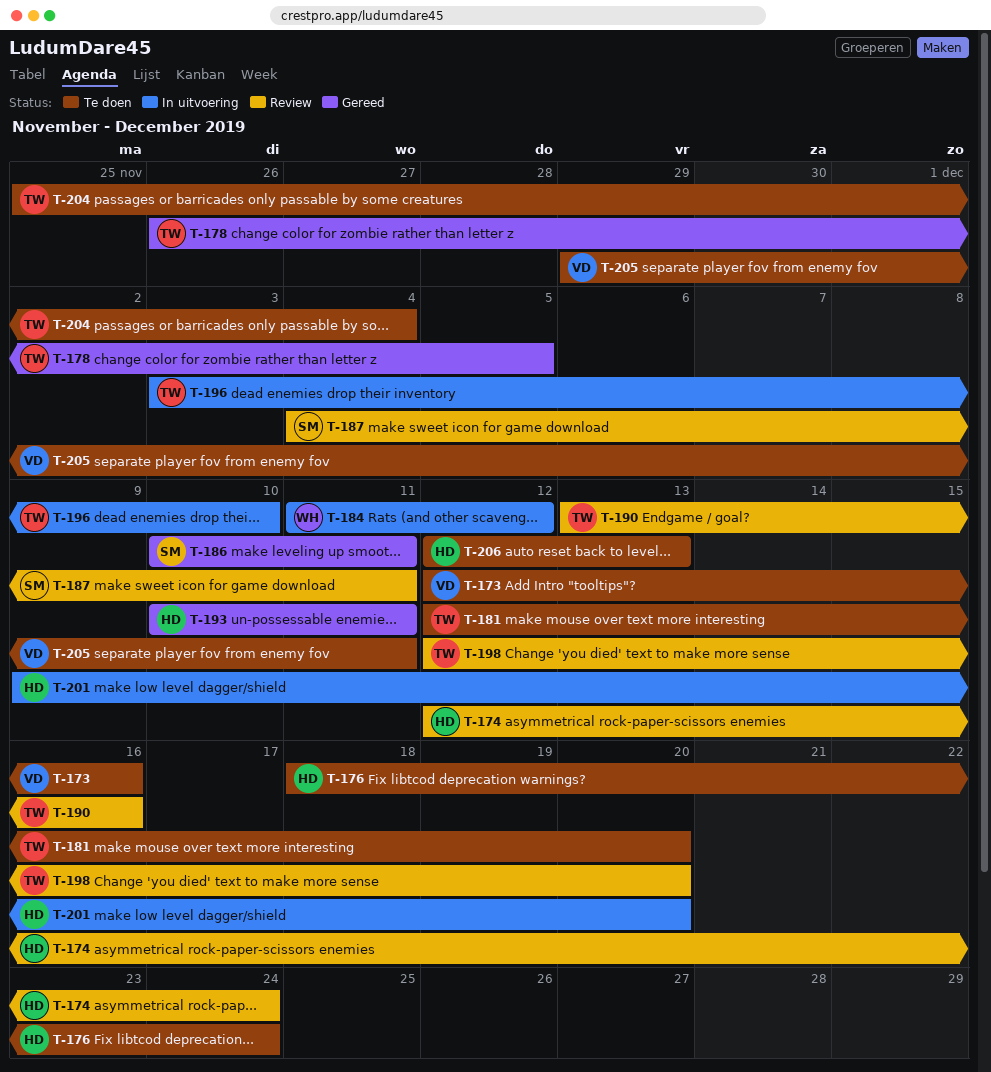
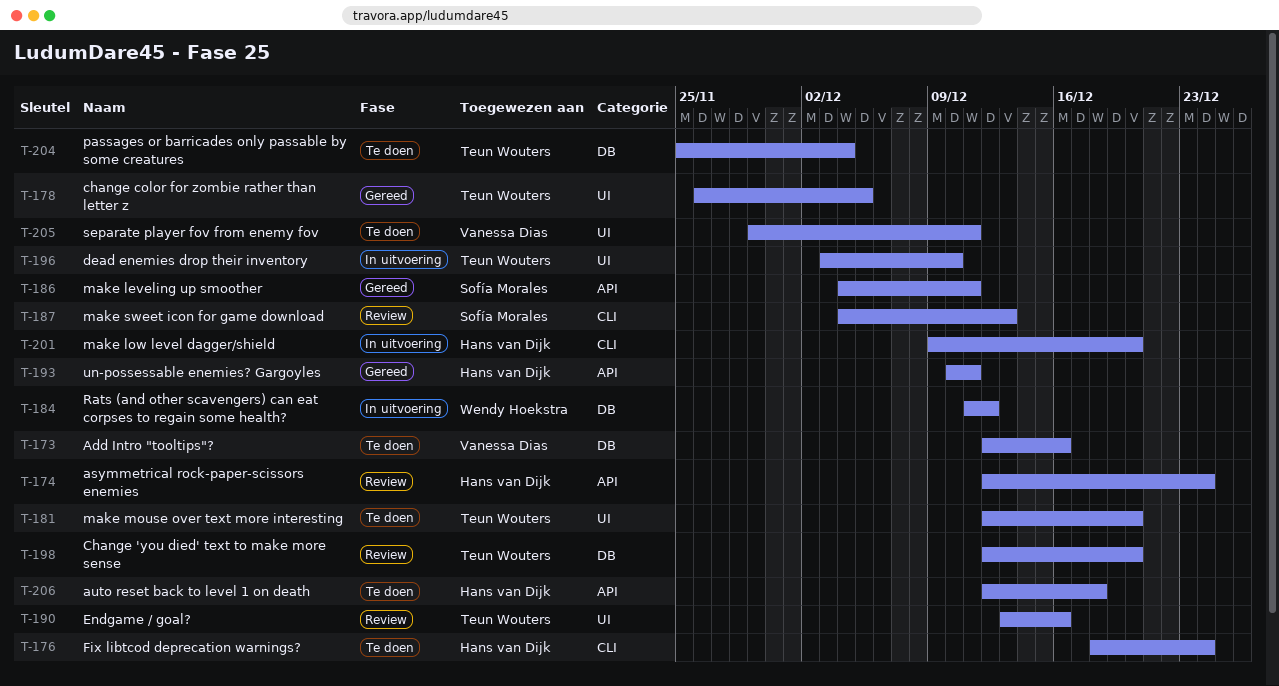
T-186, start: Dec 10 -> Dec 4
T-187, due: Dec 11 -> Dec 13
T-206, due: Dec 13 -> Dec 18

